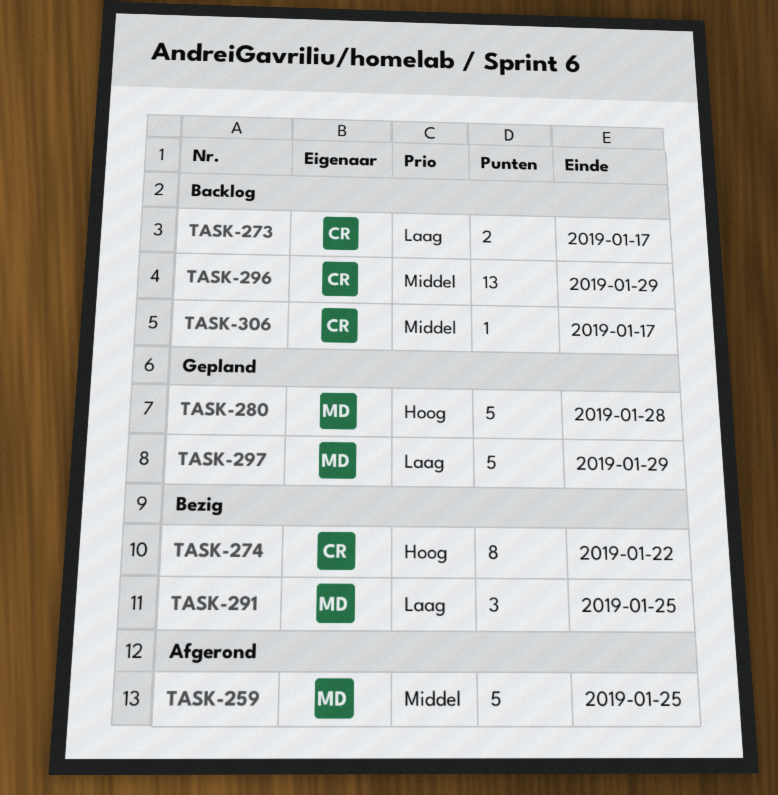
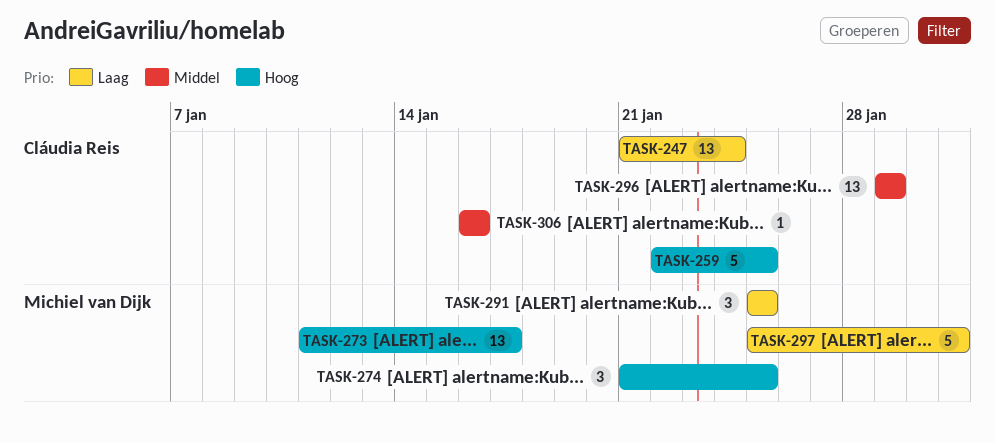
TASK-247: none -> present
TASK-259, owner: Michiel van Dijk -> Cláudia Reis
TASK-259, priority: Middel -> Hoog
TASK-273, owner: Cláudia Reis -> Michiel van Dijk
TASK-273, priority: Laag -> Hoog
TASK-273, estimate: 2 -> 13
TASK-274, owner: Cláudia Reis -> Michiel van Dijk
TASK-274, estimate: 8 -> 3
TASK-274, due: Jan 22 -> Jan 25
TASK-280: present -> none
TASK-297, due: Jan 29 -> Jan 31
TASK-306, due: Jan 17 -> Jan 16

